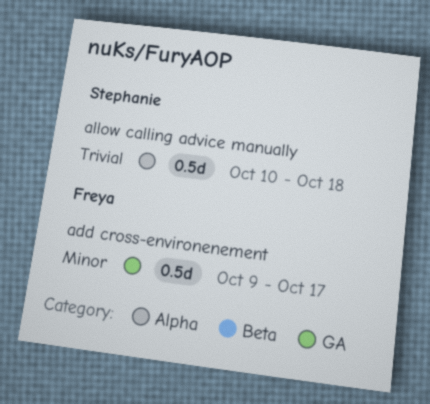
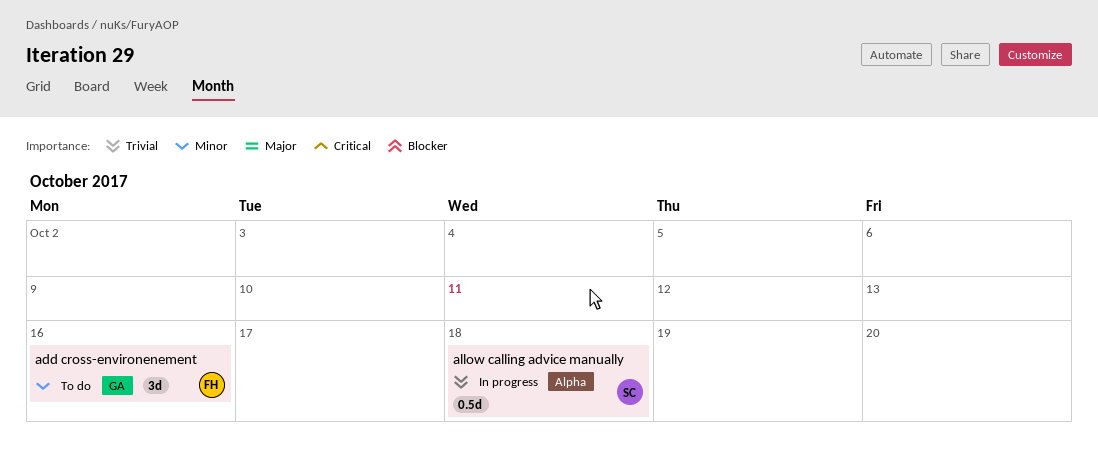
add cross-environenement, estimate: 0.5d -> 3d
add cross-environenement, due: Oct 17 -> Oct 16

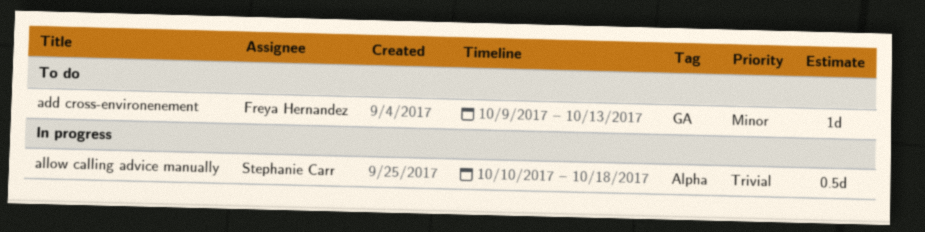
add cross-environenement, estimate: 3d -> 1d
add cross-environenement, due: Oct 16 -> Oct 13

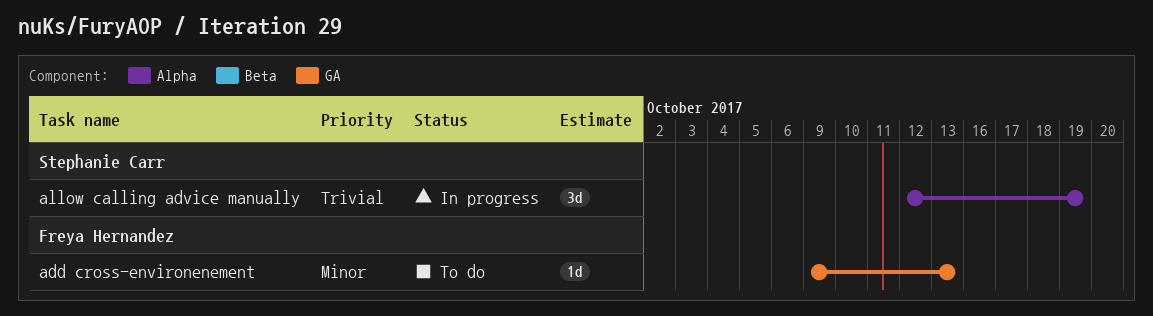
allow calling advice manually, estimate: 0.5d -> 3d
allow calling advice manually, start: Oct 10 -> Oct 12
allow calling advice manually, due: Oct 18 -> Oct 19

